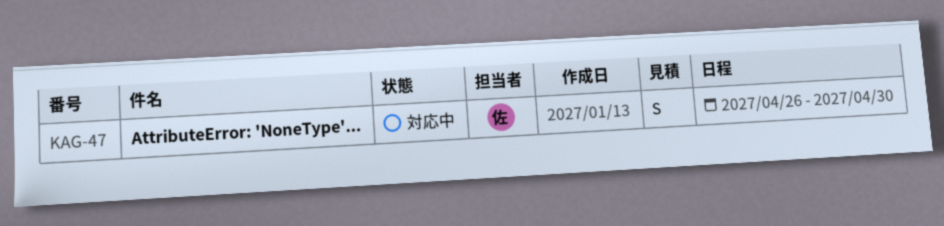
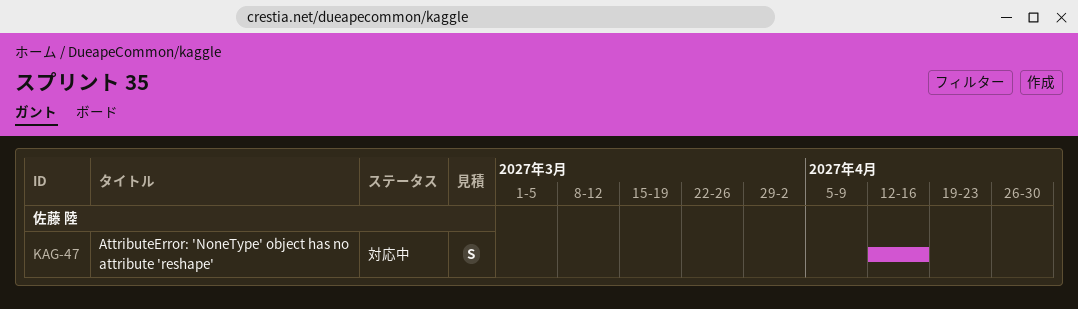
KAG-47, start: Apr 26 -> Apr 12
KAG-47, due: Apr 30 -> Apr 16

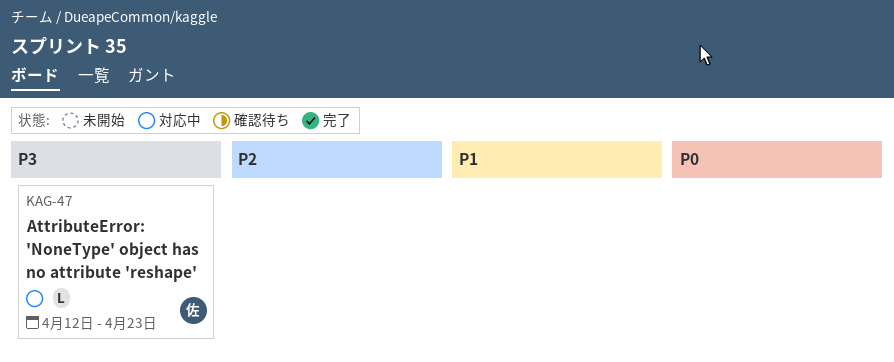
KAG-47, estimate: S -> L
KAG-47, due: Apr 16 -> Apr 23

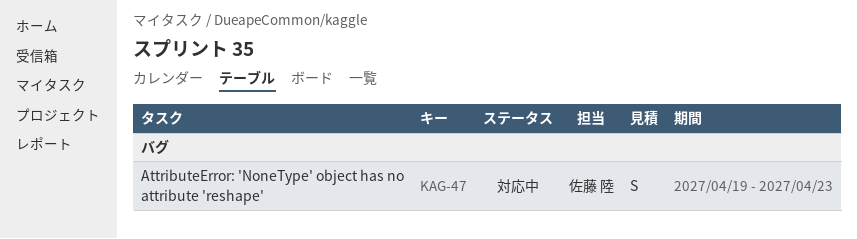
KAG-47, estimate: L -> S
KAG-47, start: Apr 12 -> Apr 19

